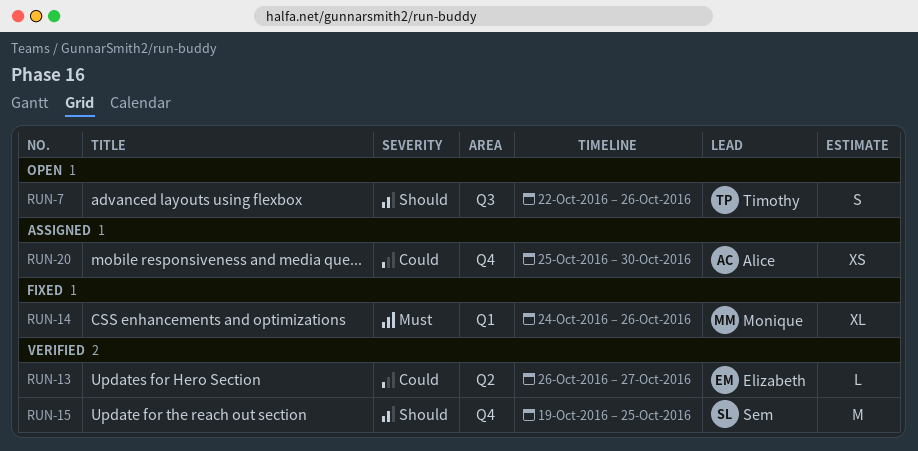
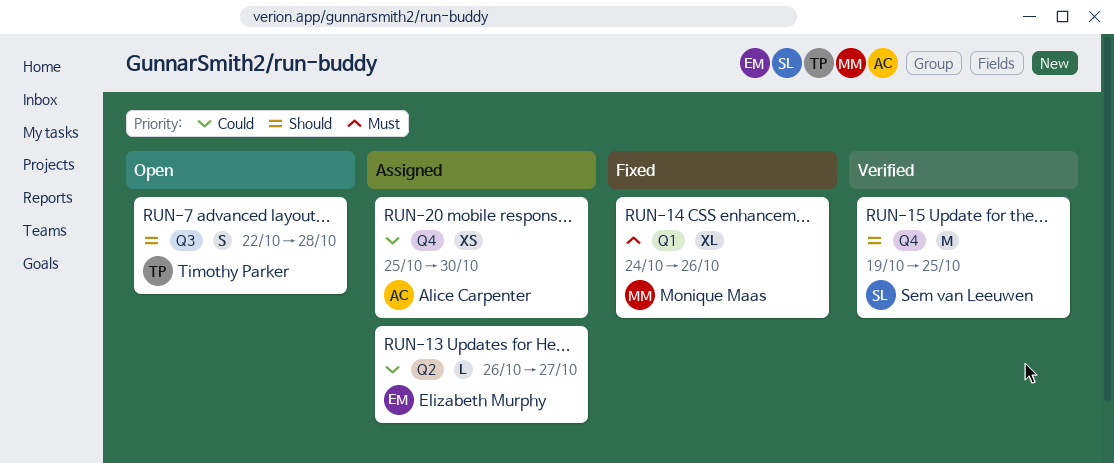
RUN-7, due: Oct 26 -> Oct 28
RUN-13, status: Verified -> Assigned

